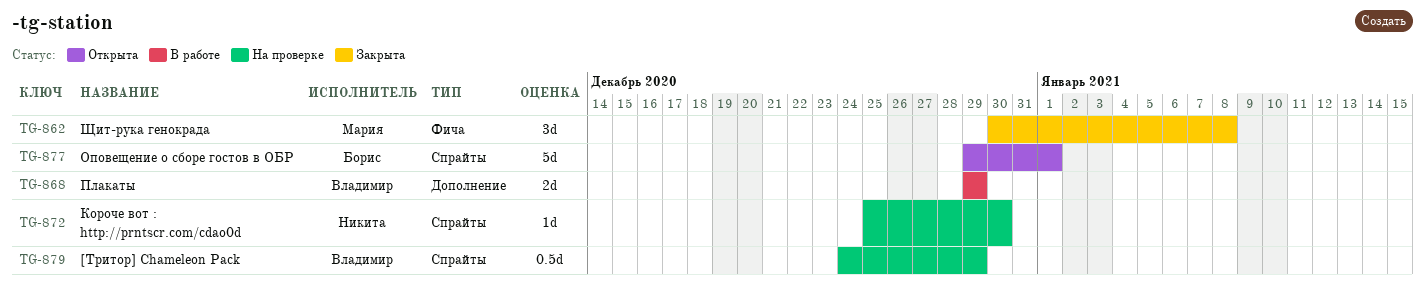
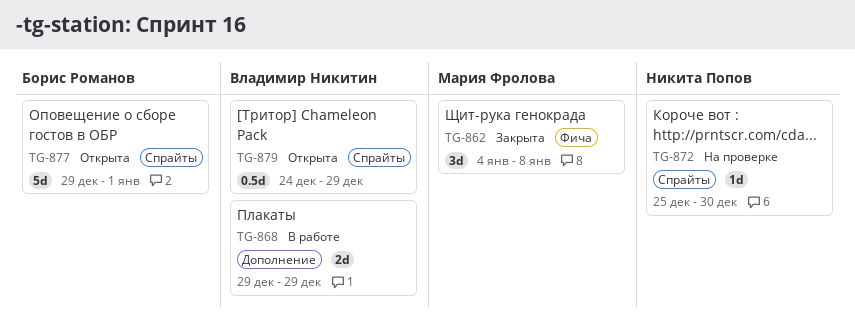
TG-862, start: Dec 30 -> Jan 4
TG-879, status: На проверке -> Открыта

